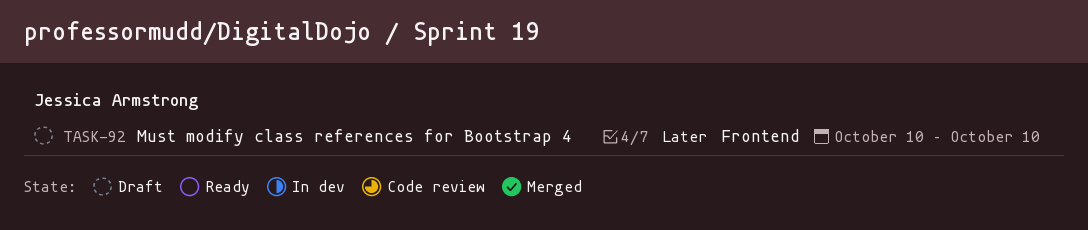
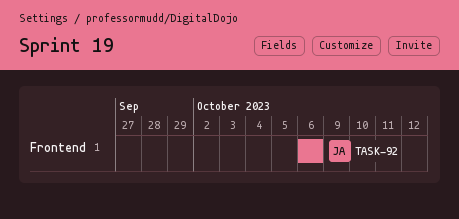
TASK-92, start: Oct 10 -> Oct 6
TASK-92, due: Oct 10 -> Oct 6

